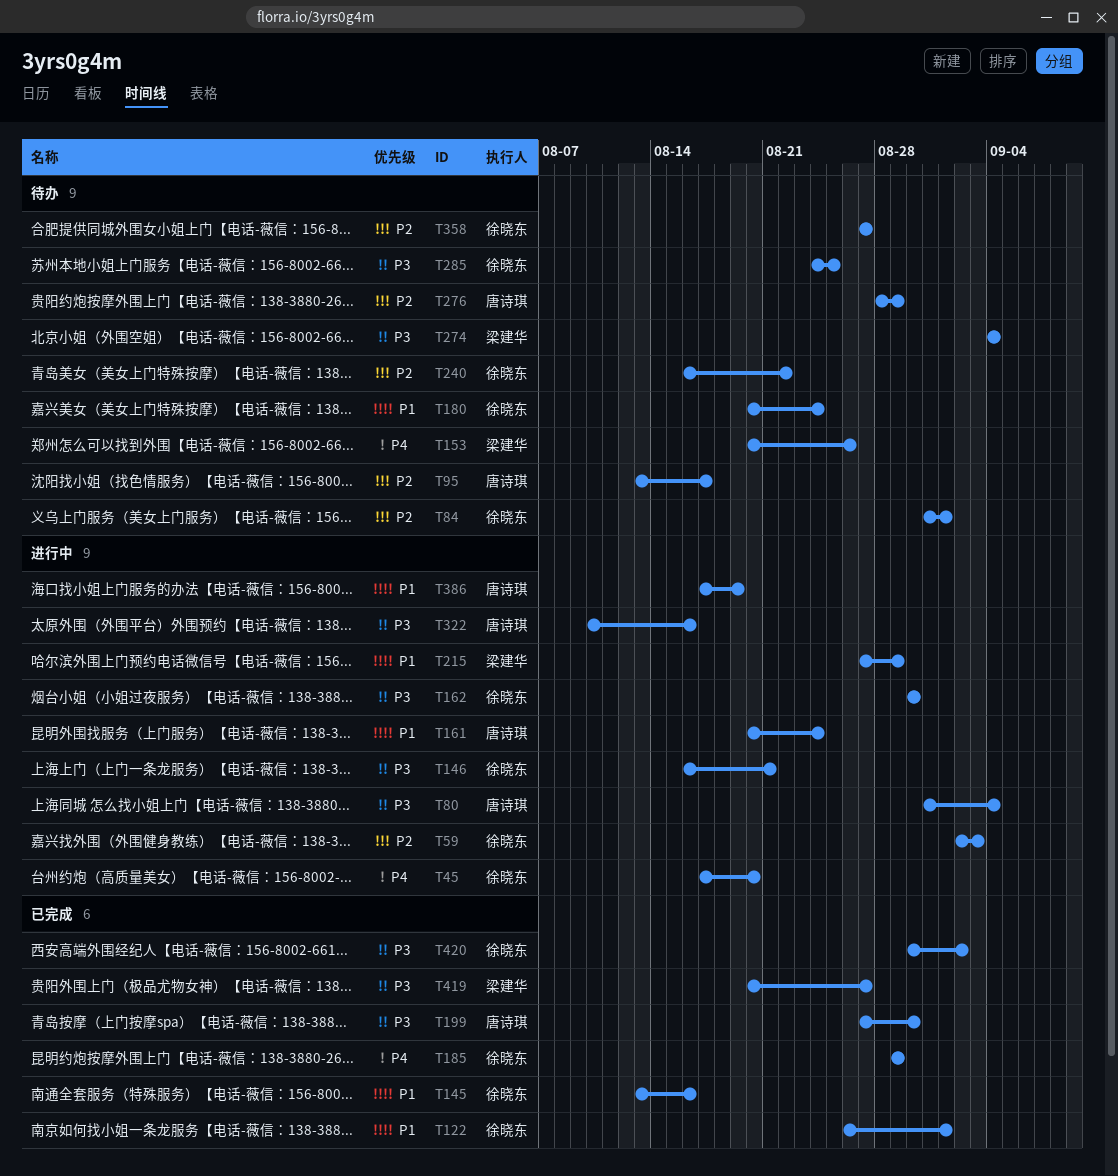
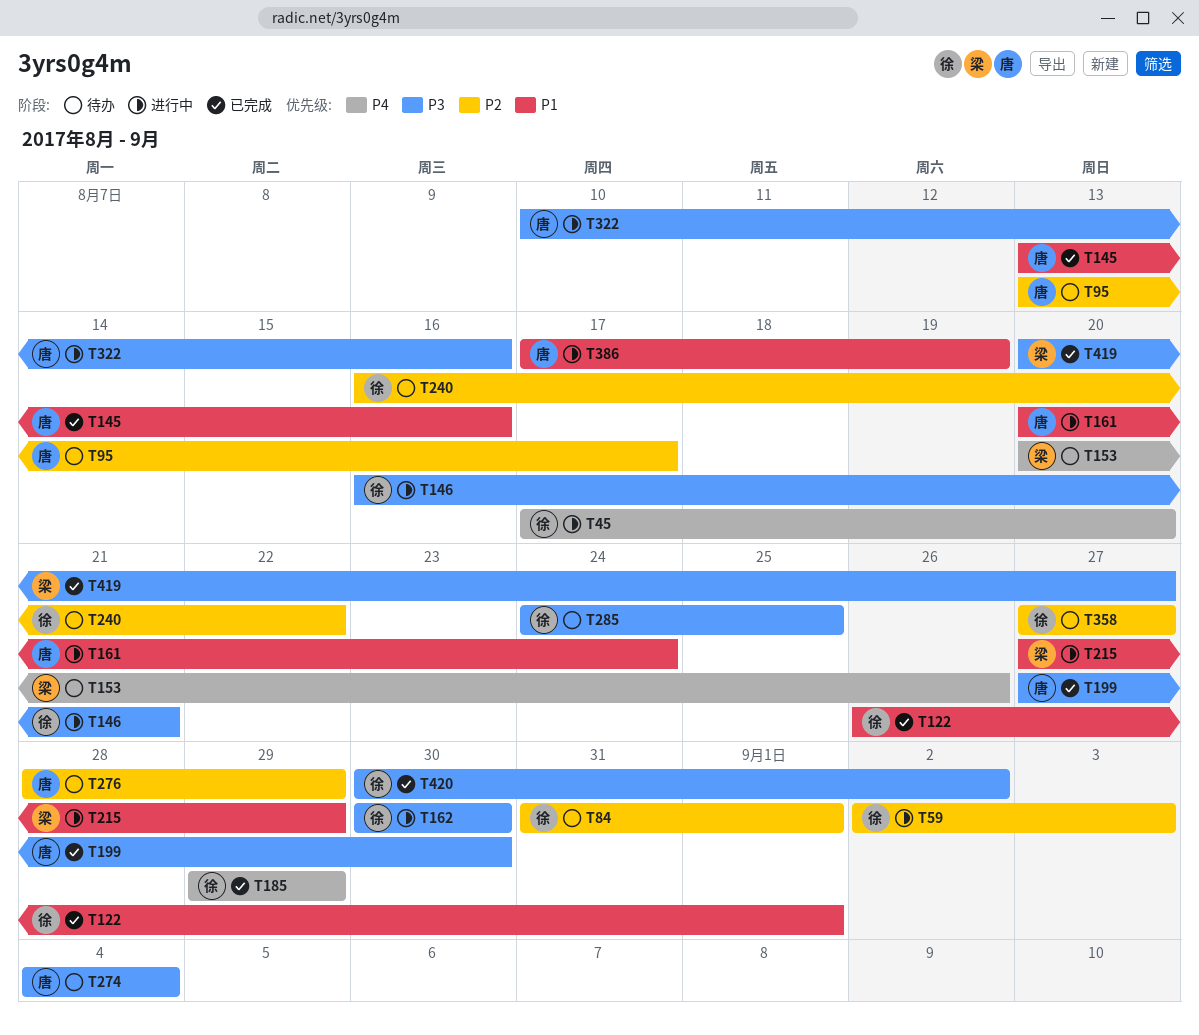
T80: present -> none
T145, owner: 徐晓东 -> 唐诗琪
T180: present -> none
T274, owner: 梁建华 -> 唐诗琪

